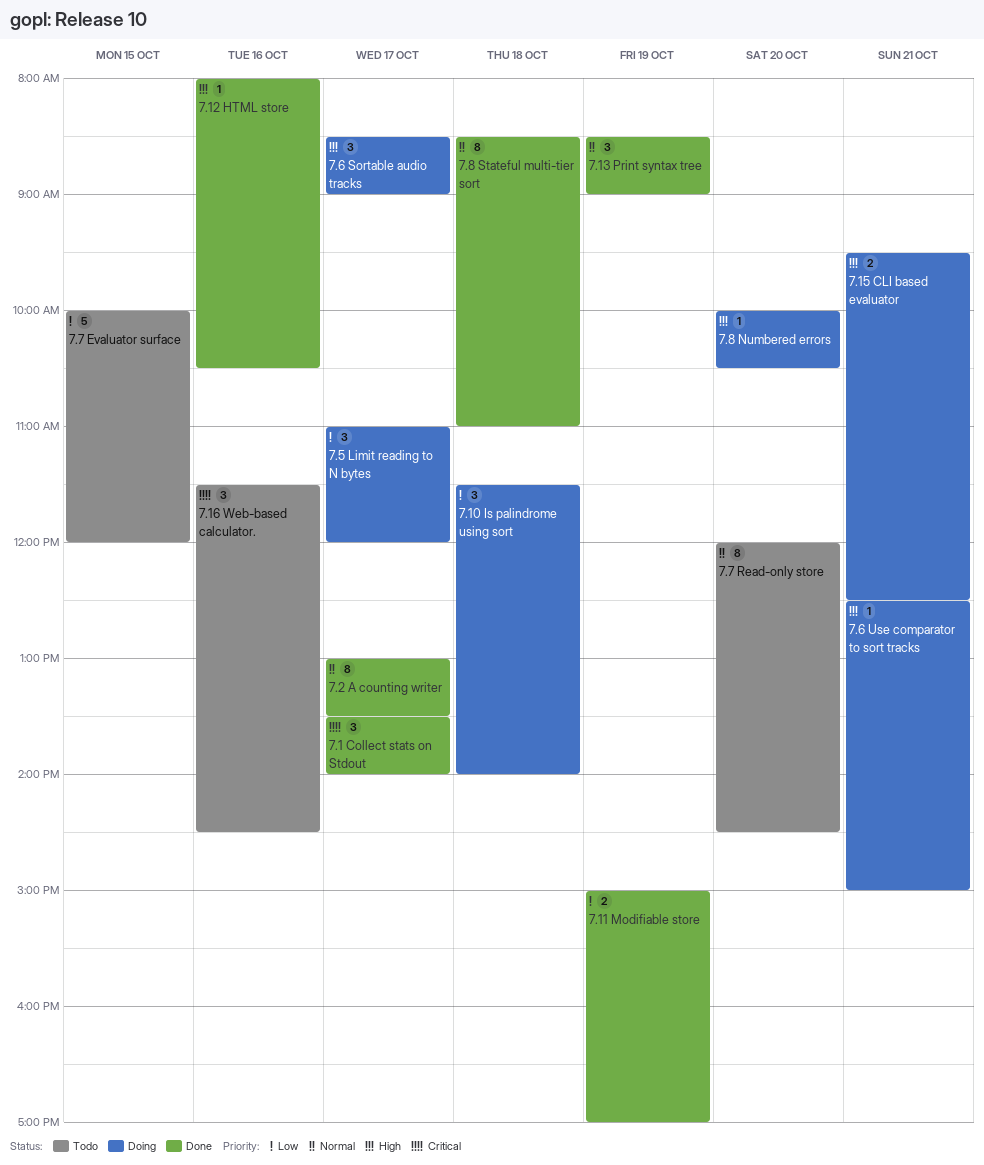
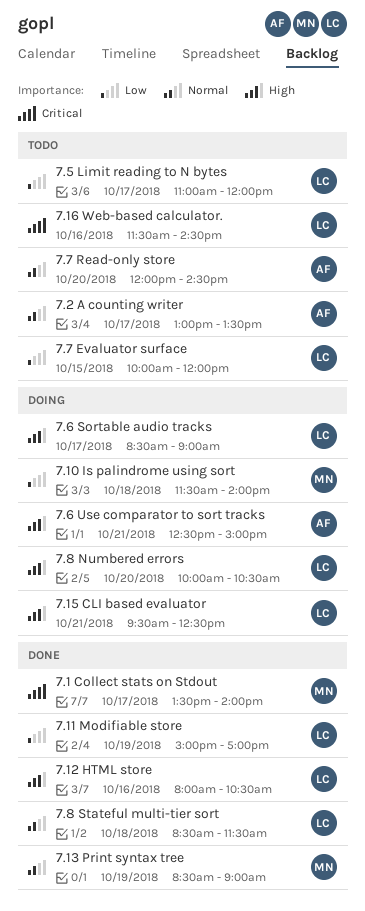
7.2 A counting writer, status: Done -> Todo
7.5 Limit reading to N bytes, status: Doing -> Todo
7.8 Stateful multi-tier sort, ends: 11:00 -> 11:30

